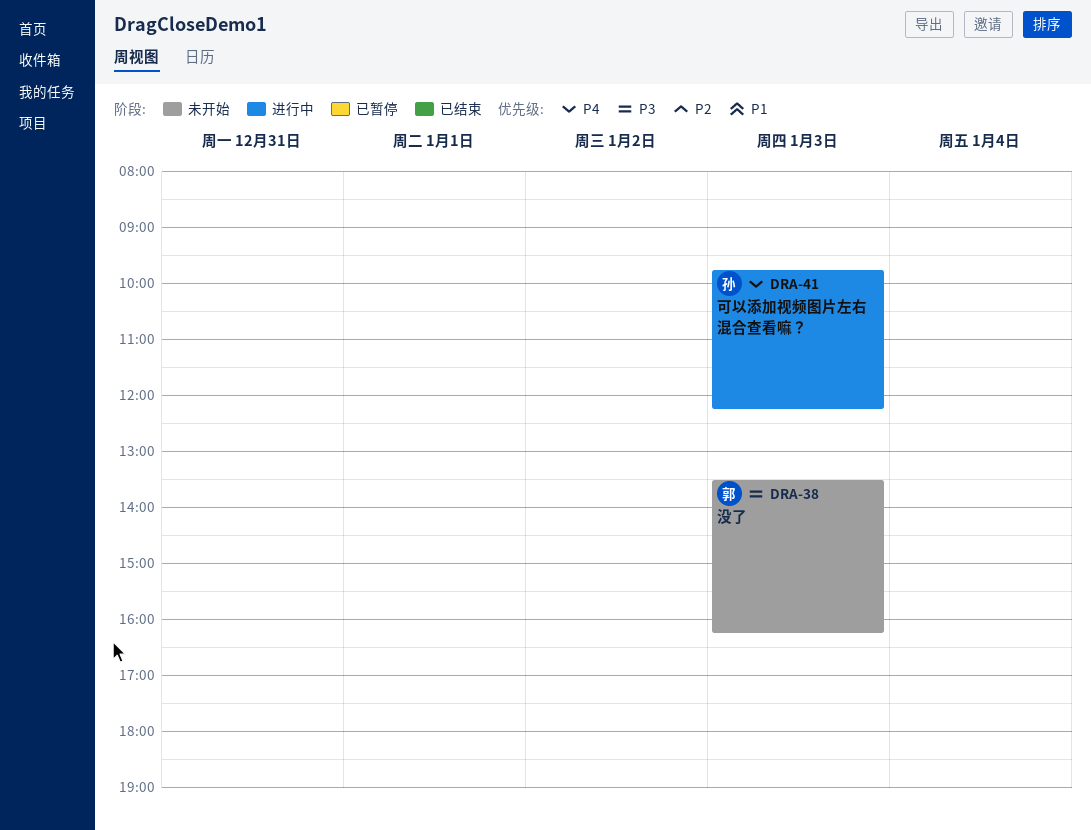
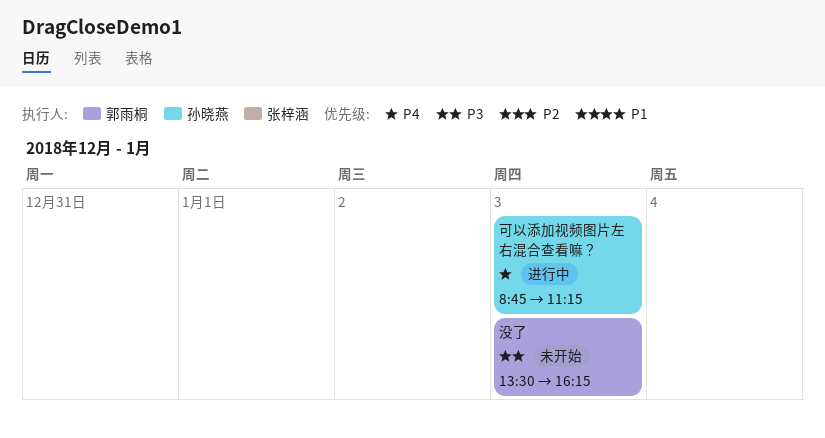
可以添加视频图片左右混合查看嘛？, begins: 09:45 -> 08:45
可以添加视频图片左右混合查看嘛？, ends: 12:15 -> 11:15

